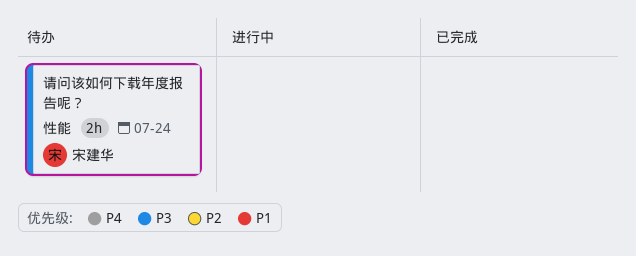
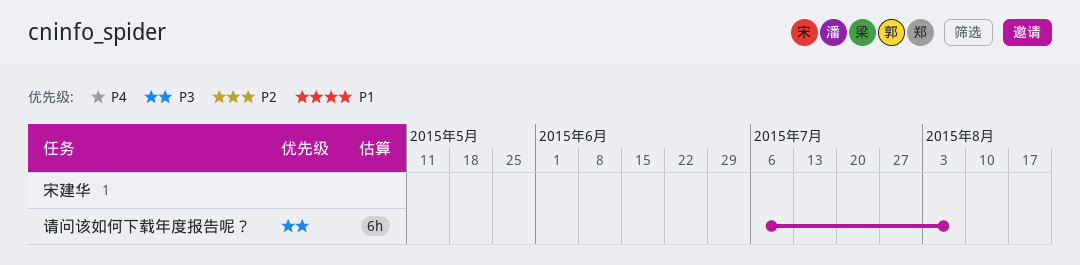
请问该如何下载年度报告呢？, estimate: 2h -> 6h
请问该如何下载年度报告呢？, due: Jul 24 -> Aug 7

